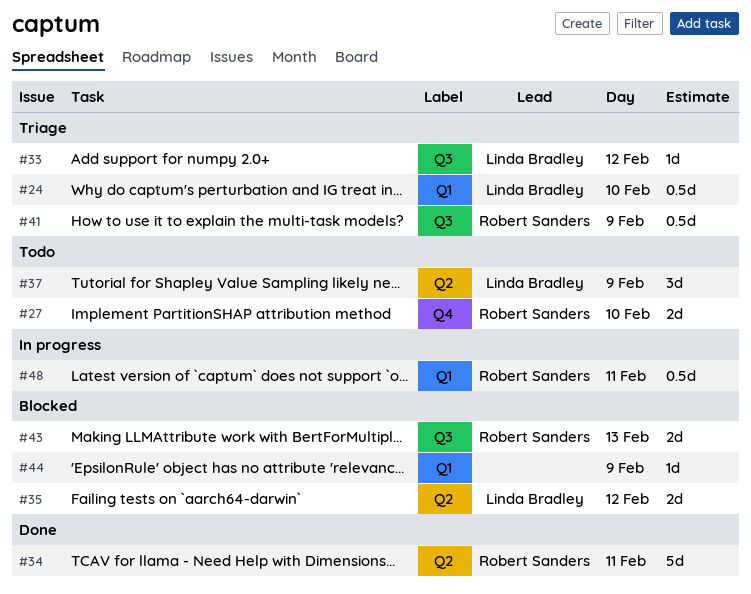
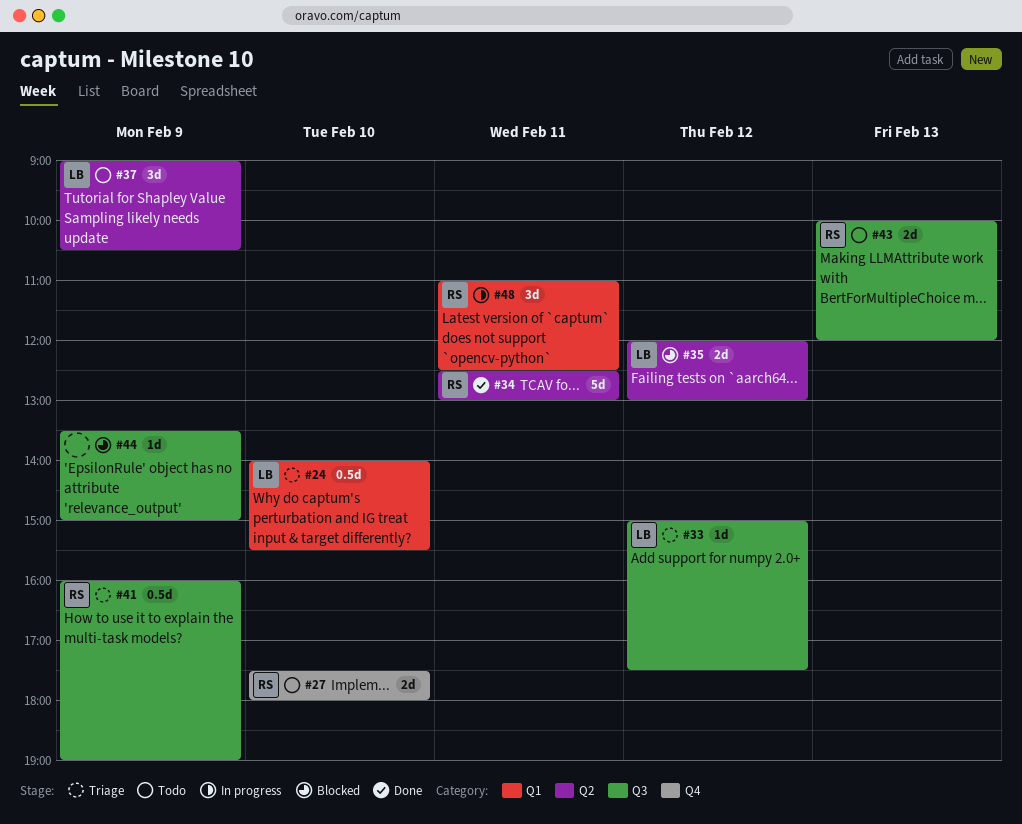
#43, status: Blocked -> Todo
#44, label: Q1 -> Q3
#48, estimate: 0.5d -> 3d

